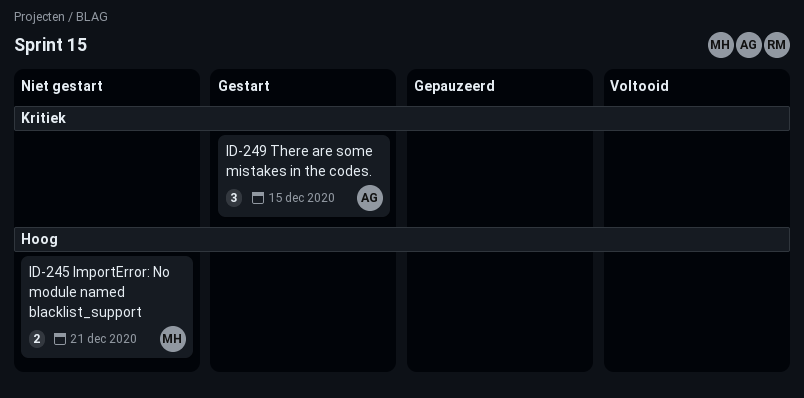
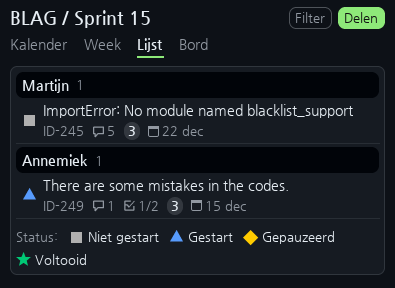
ID-245, estimate: 2 -> 3
ID-245, due: Dec 21 -> Dec 22

